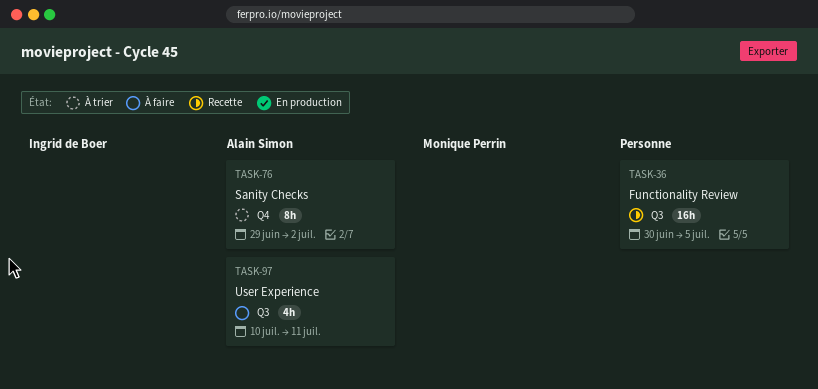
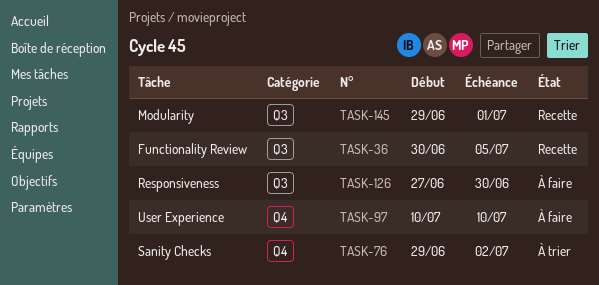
TASK-97, label: Q3 -> Q4
TASK-97, due: Jul 11 -> Jul 10
TASK-126: none -> present
TASK-145: none -> present

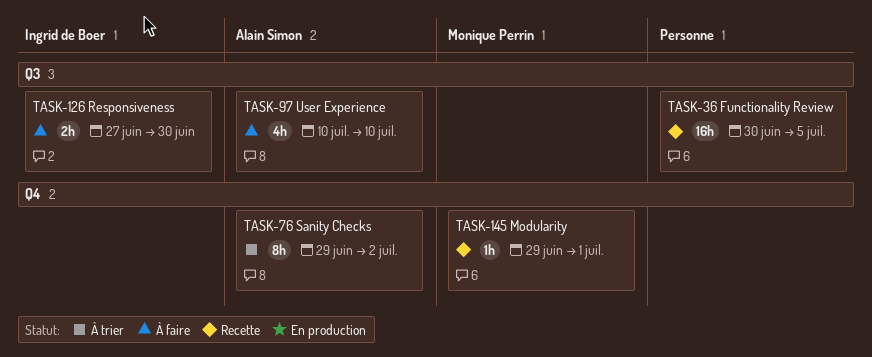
TASK-97, label: Q4 -> Q3
TASK-145, label: Q3 -> Q4

